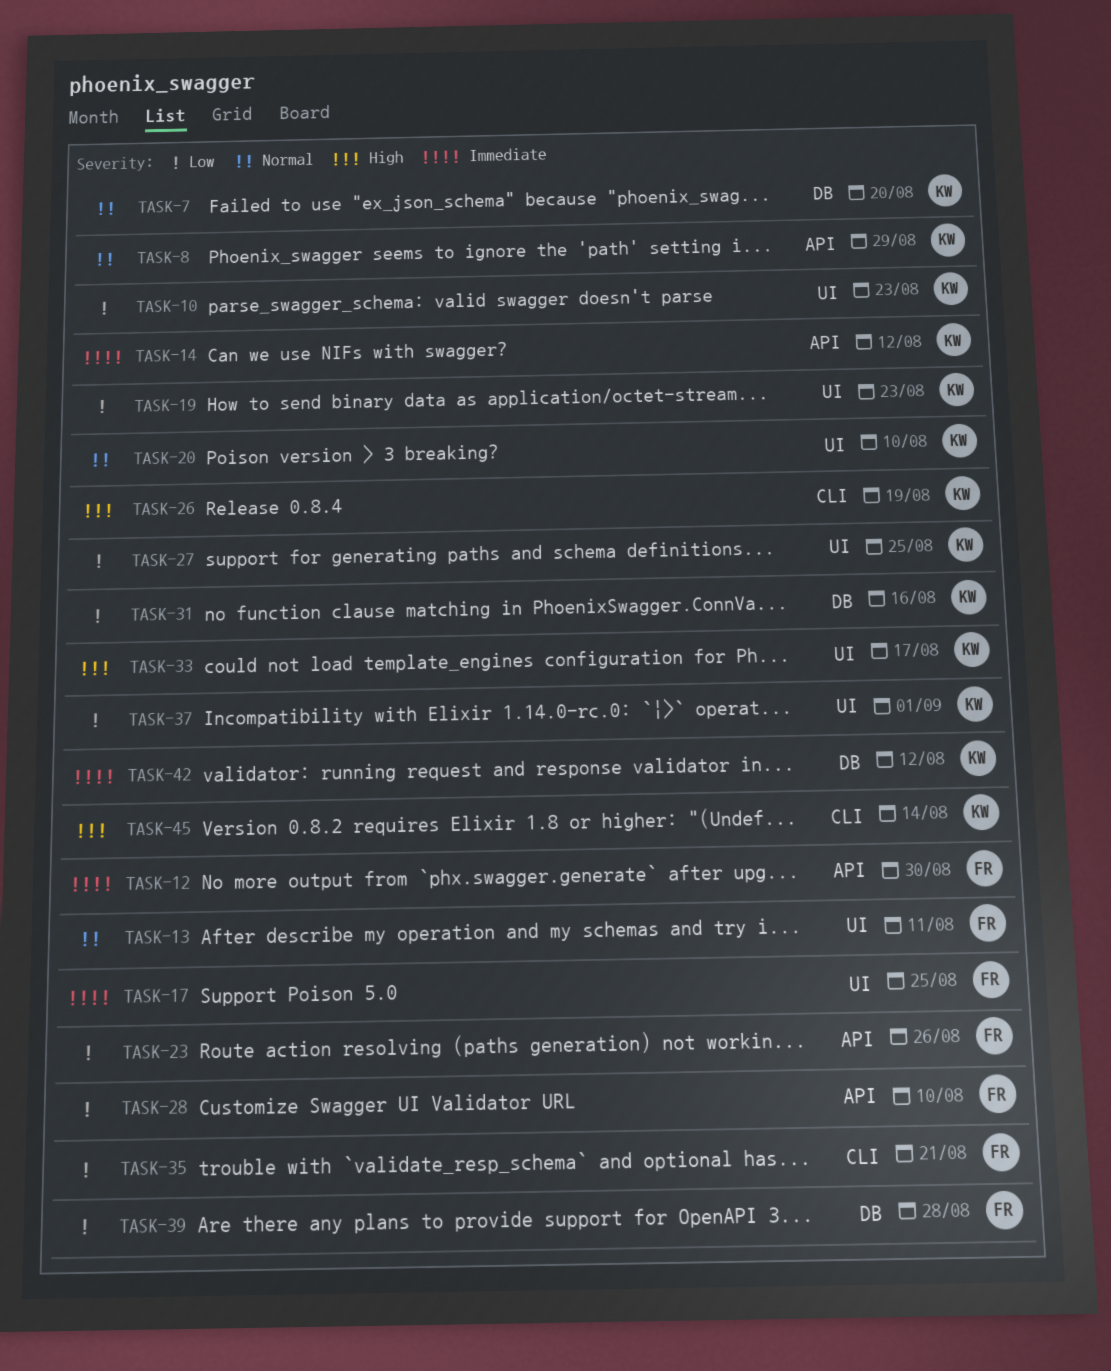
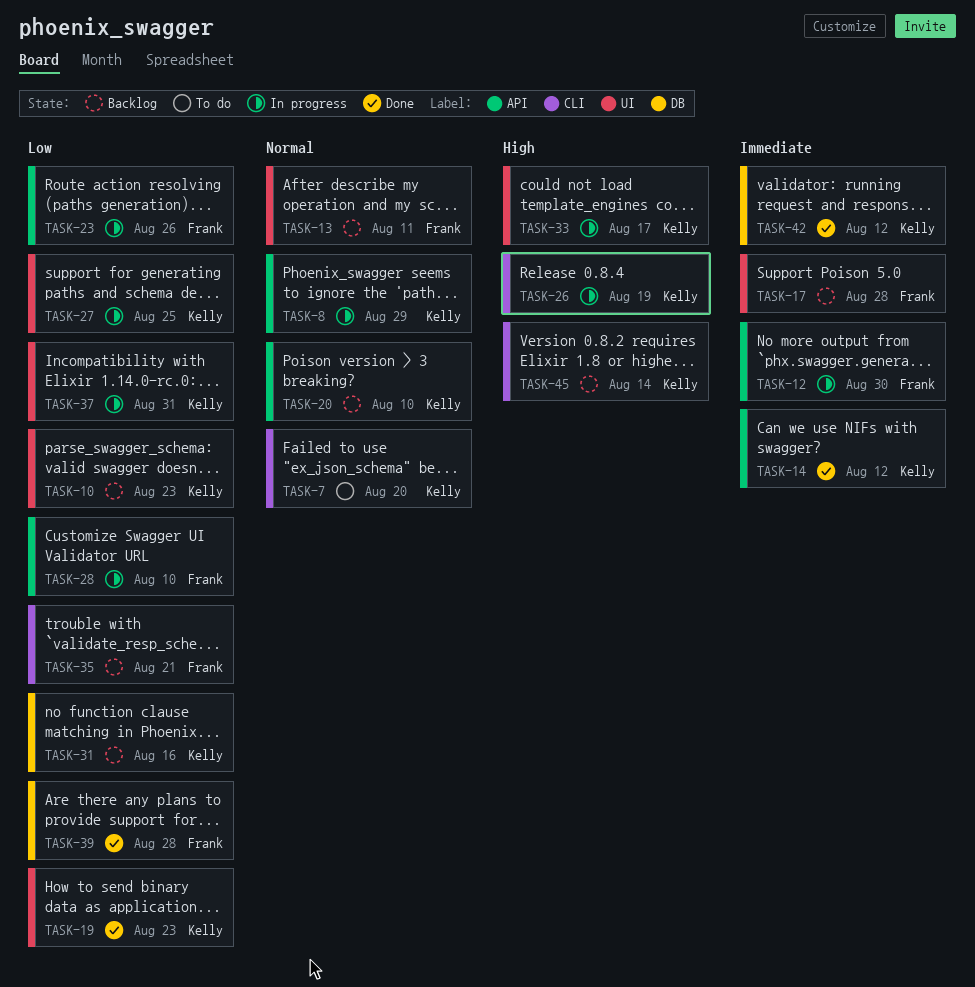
TASK-7, label: DB -> CLI
TASK-17, due: Aug 25 -> Aug 28
TASK-20, label: UI -> API
TASK-37, due: Sep 1 -> Aug 31

